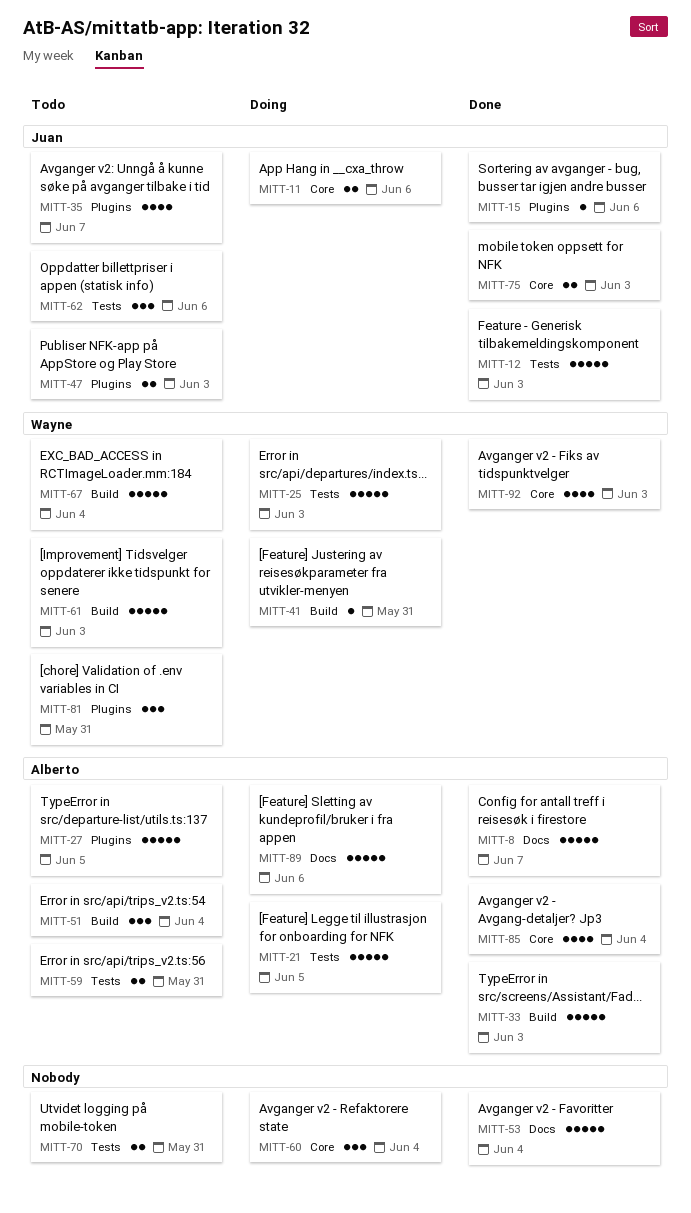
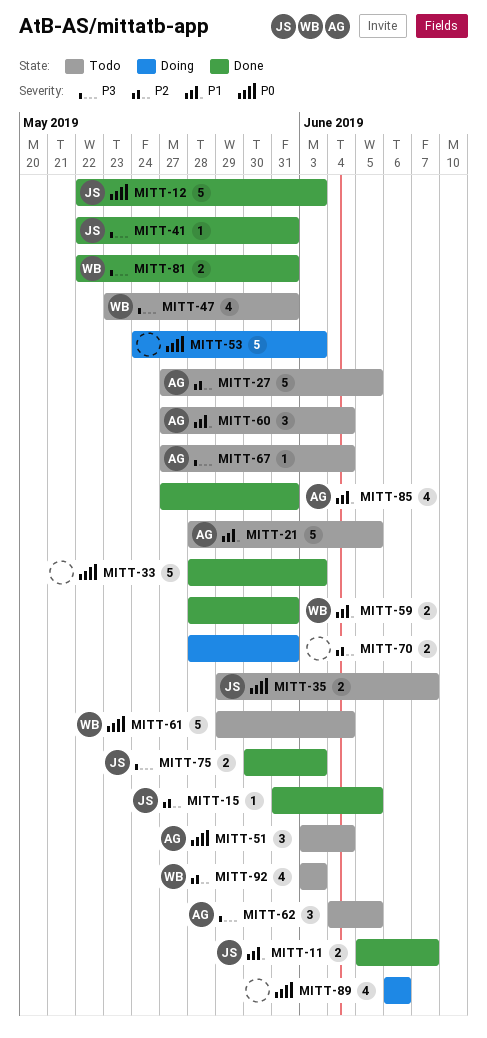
MITT-8: present -> none
MITT-11, status: Doing -> Done
MITT-11, due: Jun 6 -> Jun 7
MITT-15, due: Jun 6 -> Jun 5
MITT-21, status: Doing -> Todo
MITT-25: present -> none
MITT-33, owner: Alberto -> none
MITT-35, estimate: 4 -> 2
MITT-41, status: Doing -> Done
MITT-41, owner: Wayne -> Juan
MITT-47, owner: Juan -> Wayne
MITT-47, estimate: 2 -> 4
MITT-47, due: Jun 3 -> May 31
MITT-53, status: Done -> Doing
MITT-53, due: Jun 4 -> Jun 3
MITT-59, status: Todo -> Done
MITT-59, owner: Alberto -> Wayne
MITT-60, status: Doing -> Todo
MITT-60, owner: none -> Alberto
MITT-61, due: Jun 3 -> Jun 4
MITT-62, owner: Juan -> Alberto
MITT-62, due: Jun 6 -> Jun 5
MITT-67, owner: Wayne -> Alberto
MITT-67, estimate: 5 -> 1
MITT-70, status: Todo -> Doing
MITT-81, status: Todo -> Done
MITT-81, estimate: 3 -> 2
MITT-85, due: Jun 4 -> May 31
MITT-89, owner: Alberto -> none
MITT-89, estimate: 5 -> 4
MITT-92, status: Done -> Todo

